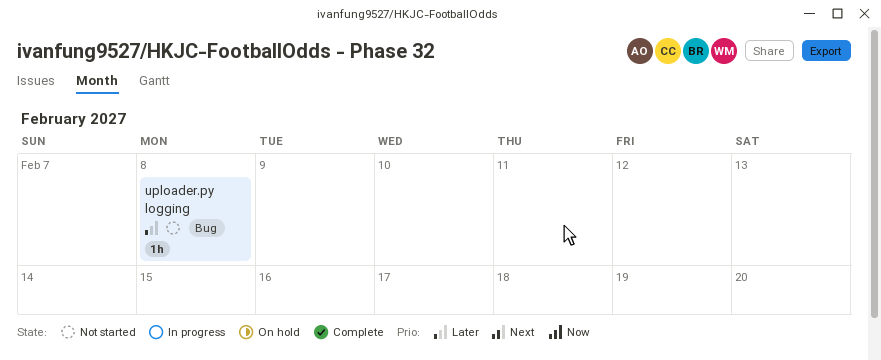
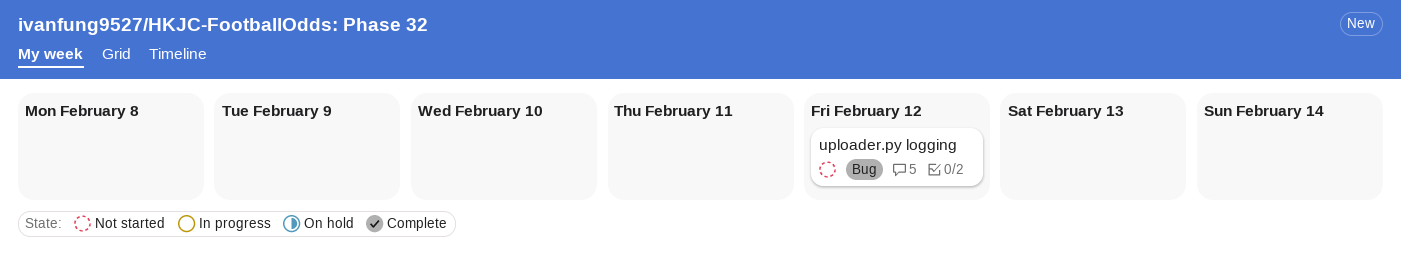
uploader.py logging, due: Feb 8 -> Feb 12

